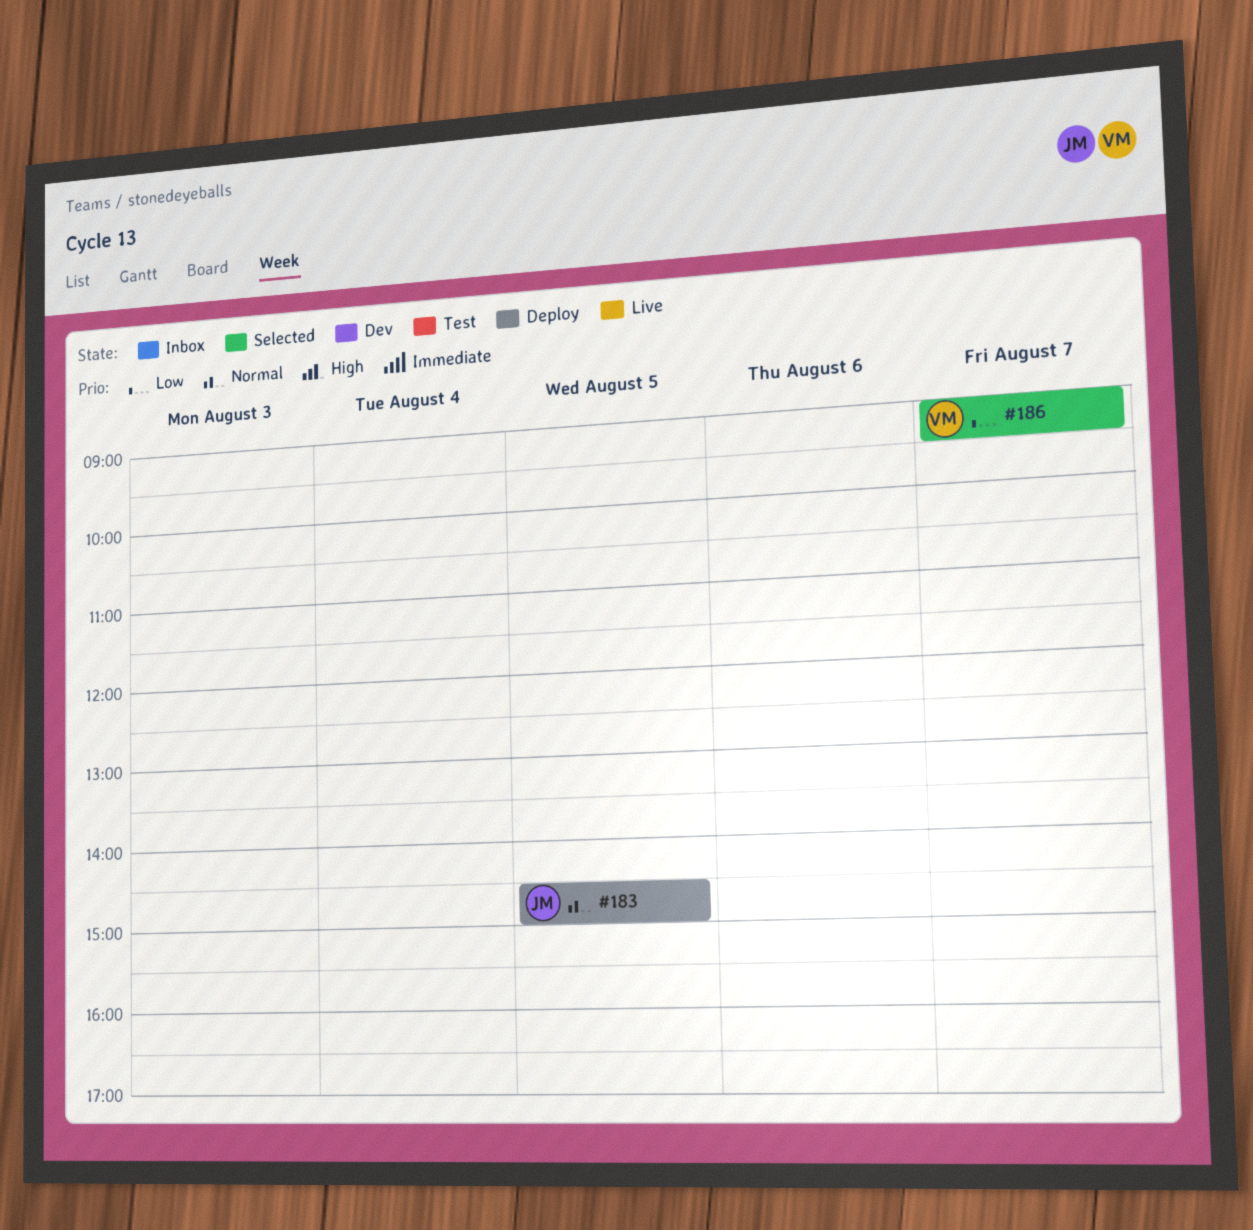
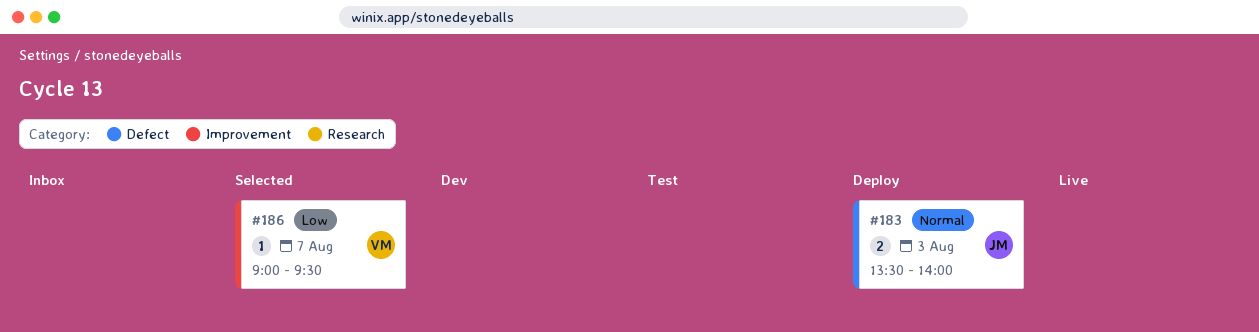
#183, day: Aug 5 -> Aug 3
#183, begins: 14:30 -> 13:30
#183, ends: 15:00 -> 14:00

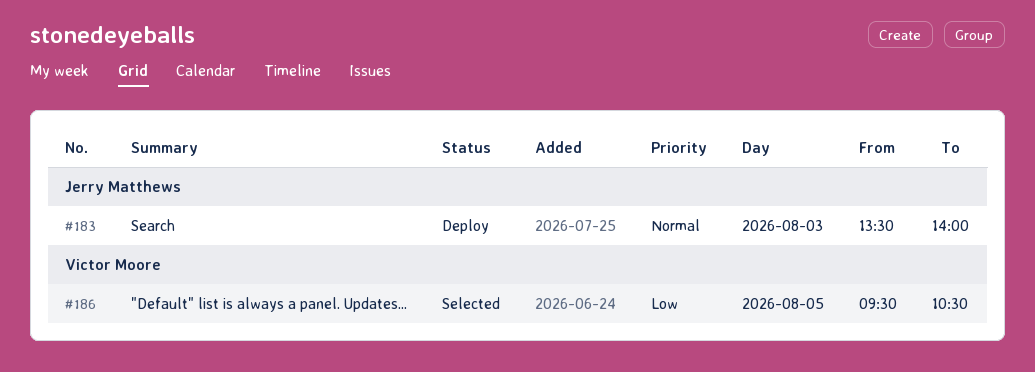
#186, day: Aug 7 -> Aug 5
#186, begins: 09:00 -> 09:30
#186, ends: 09:30 -> 10:30

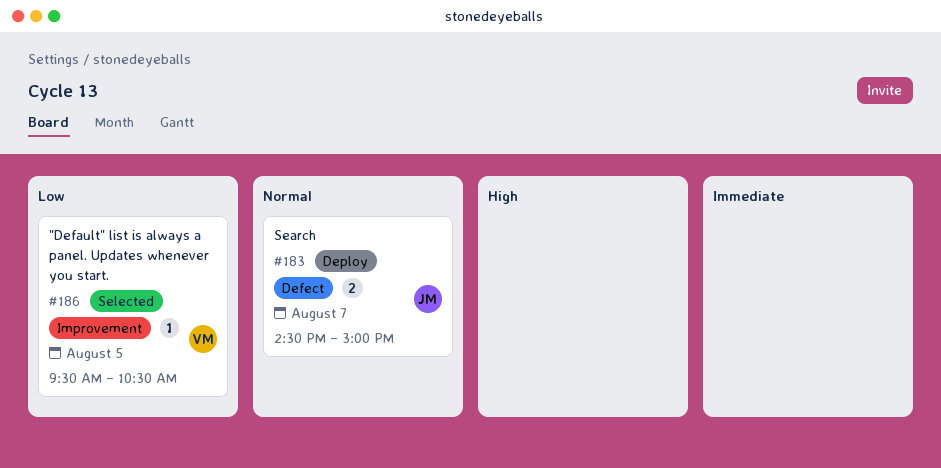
#183, day: Aug 3 -> Aug 7
#183, begins: 13:30 -> 14:30
#183, ends: 14:00 -> 15:00

